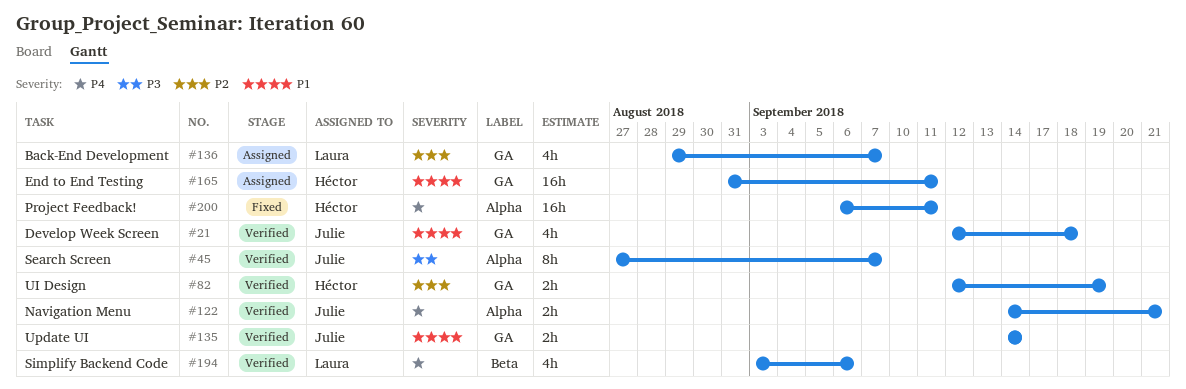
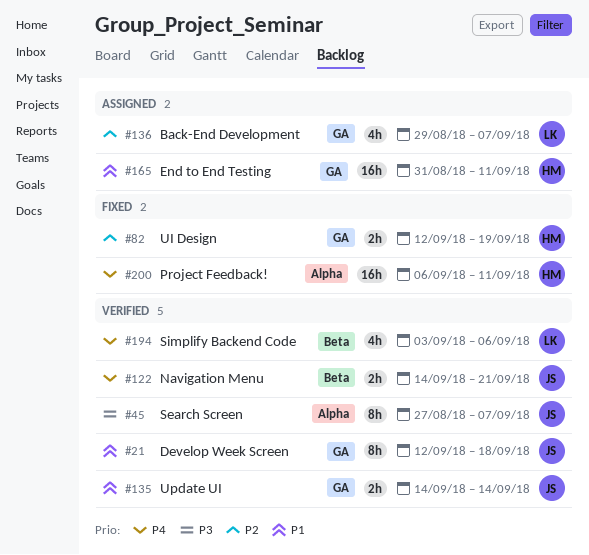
#21, estimate: 4h -> 8h
#82, status: Verified -> Fixed
#122, label: Alpha -> Beta

